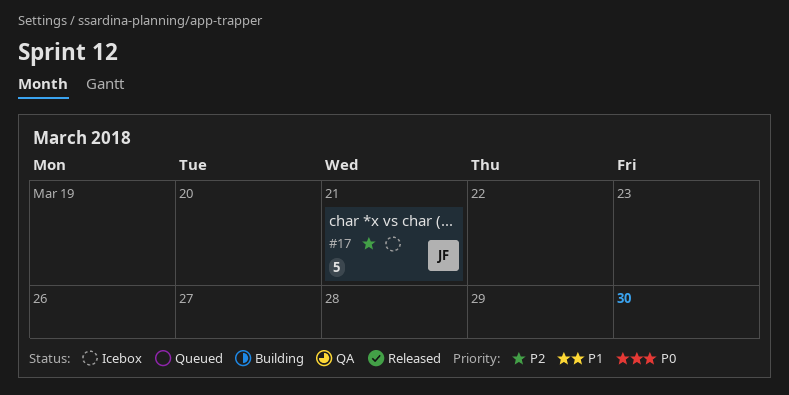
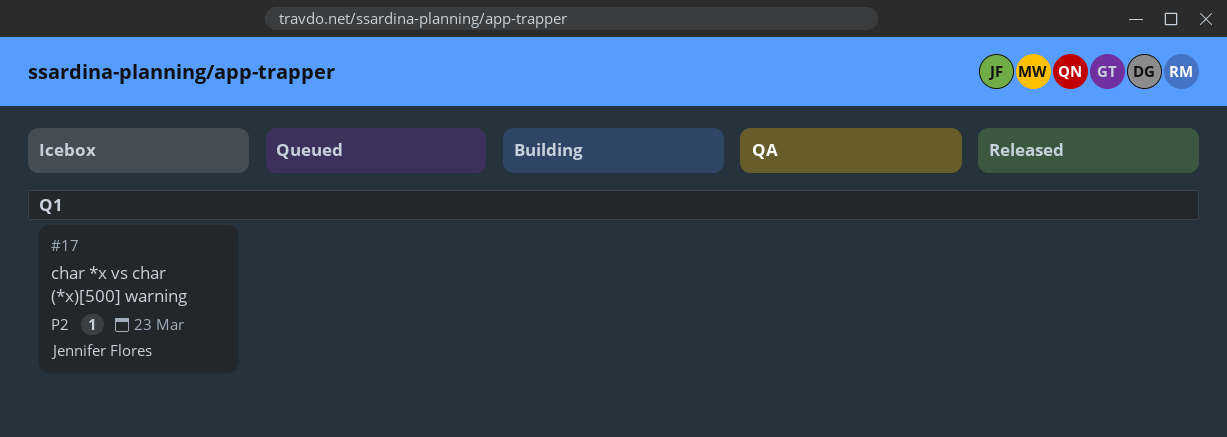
#17, estimate: 5 -> 1
#17, due: Mar 21 -> Mar 23

